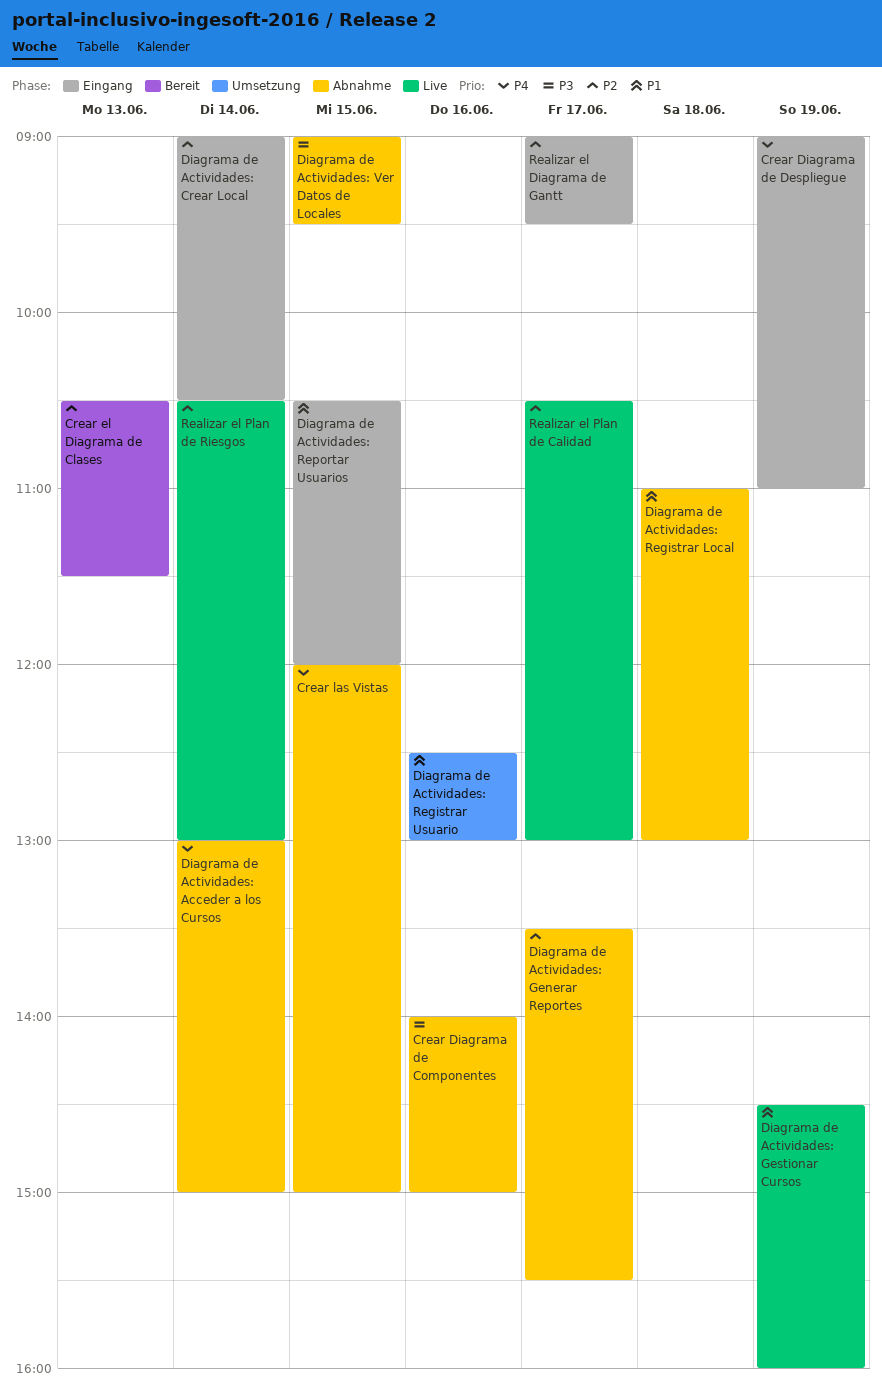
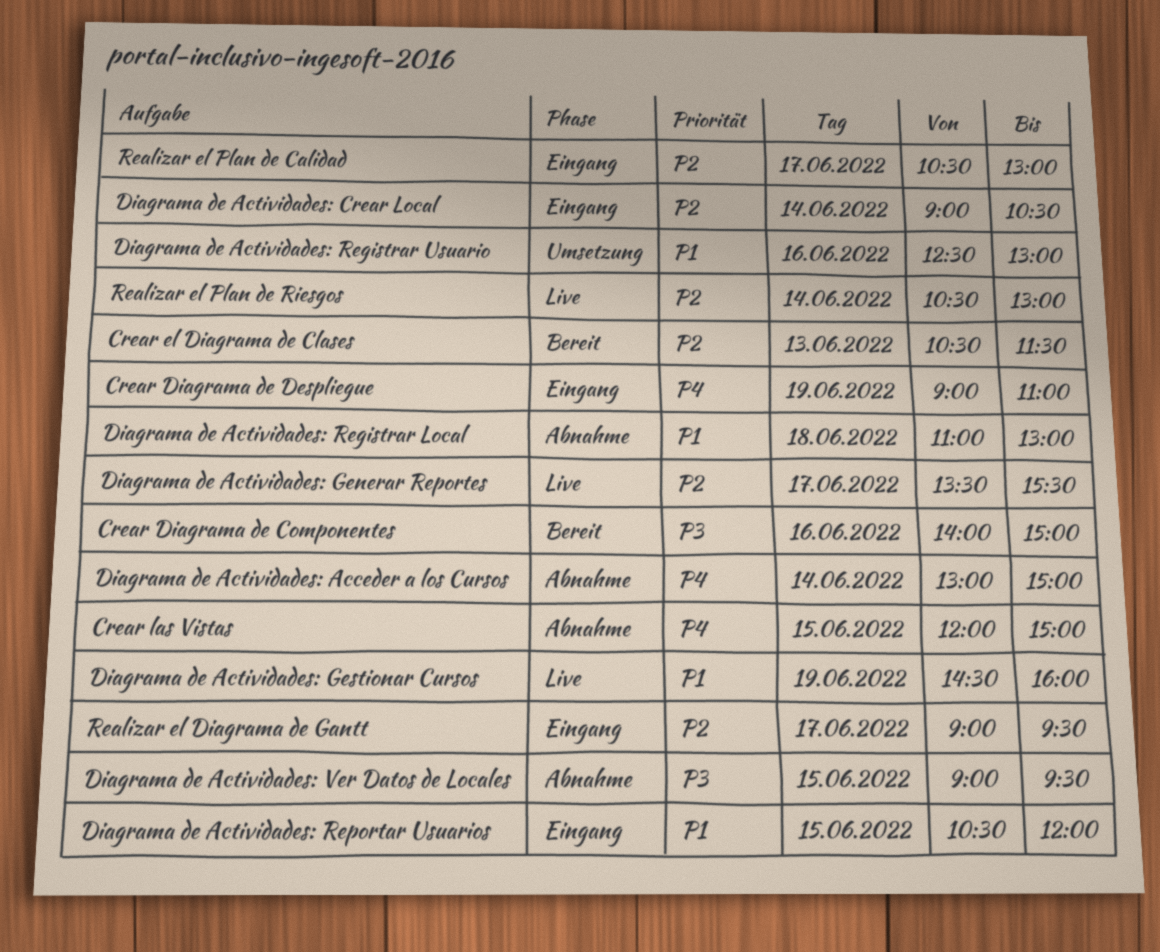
Crear Diagrama de Componentes, status: Abnahme -> Bereit
Diagrama de Actividades: Generar Reportes, status: Abnahme -> Live
Realizar el Plan de Calidad, status: Live -> Eingang

